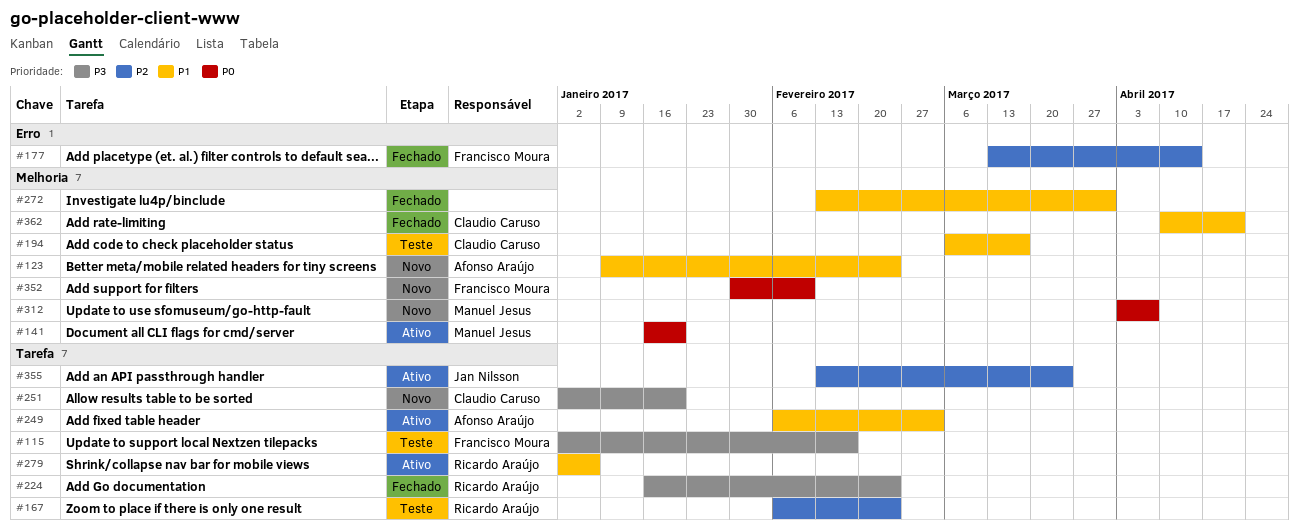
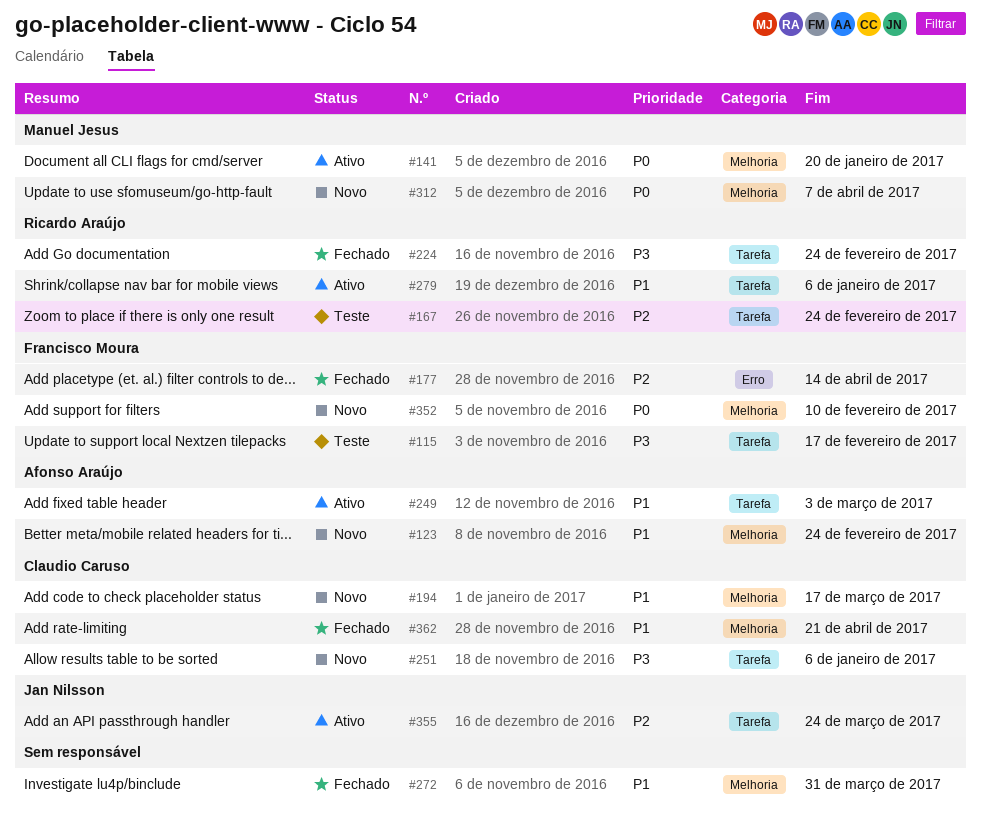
#194, status: Teste -> Novo
#251, due: Jan 20 -> Jan 6

